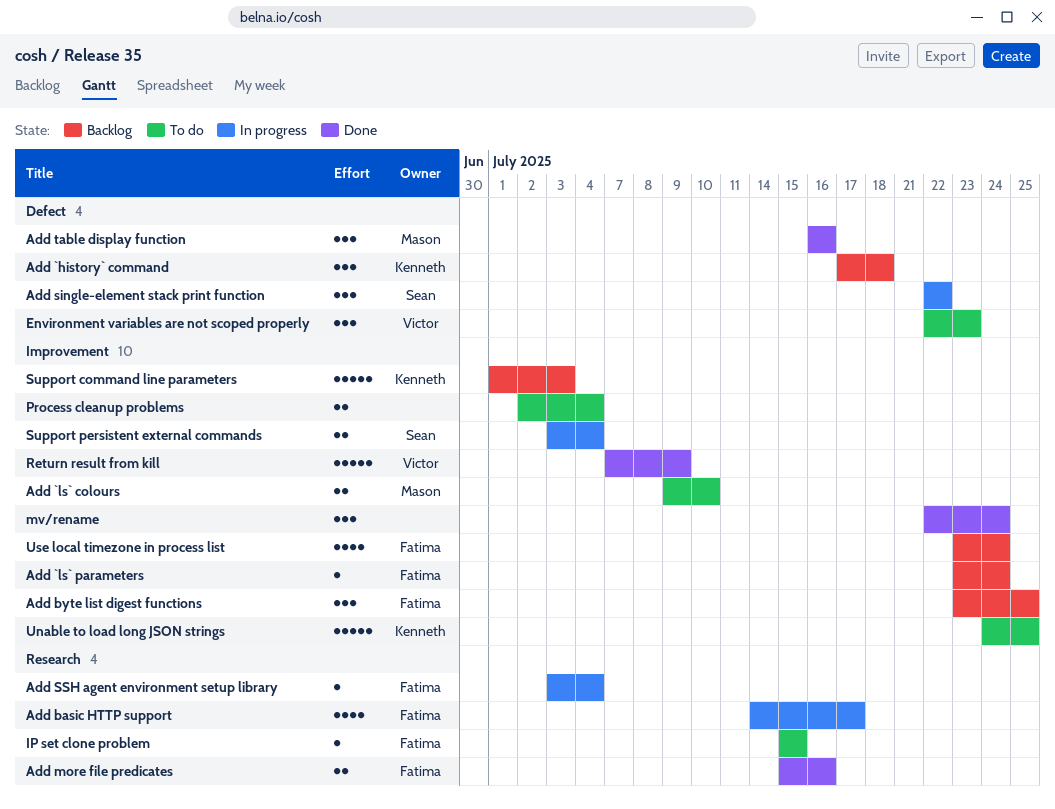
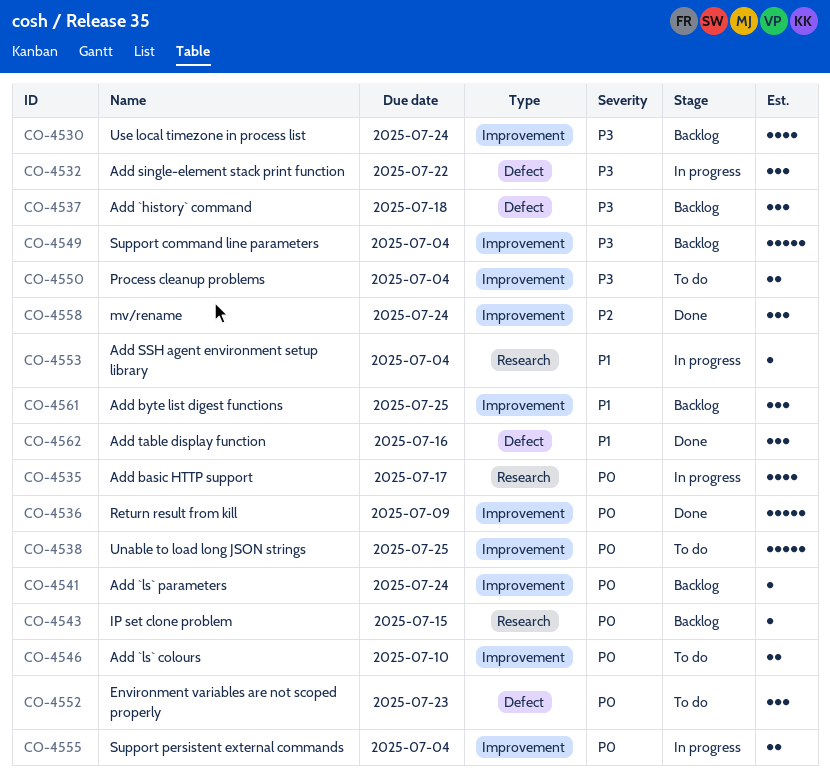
Add more file predicates: present -> none
IP set clone problem, status: To do -> Backlog
Support command line parameters, due: Jul 3 -> Jul 4

